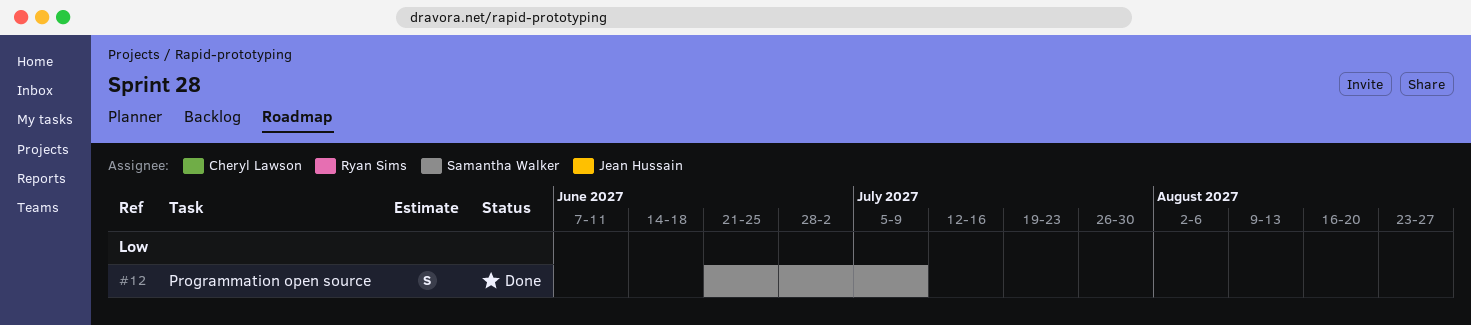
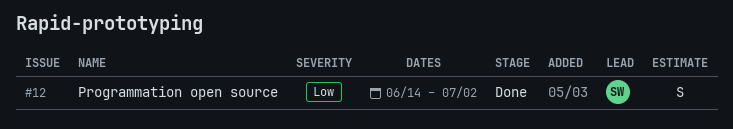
#12, start: Jun 21 -> Jun 14
#12, due: Jul 9 -> Jul 2

